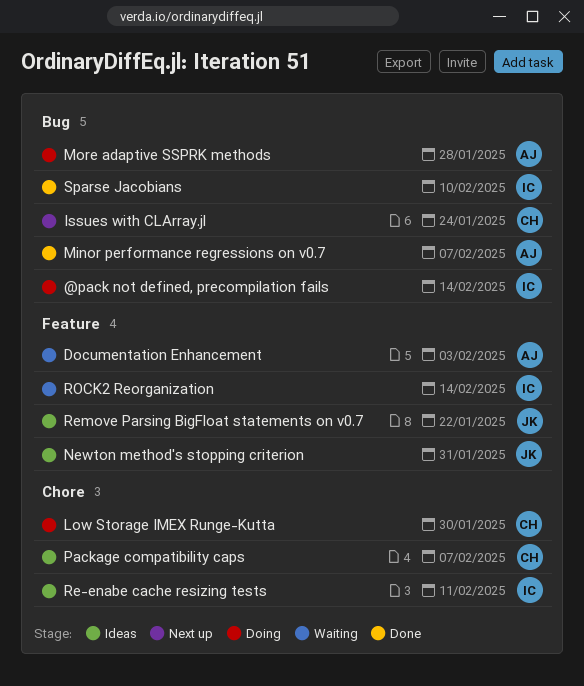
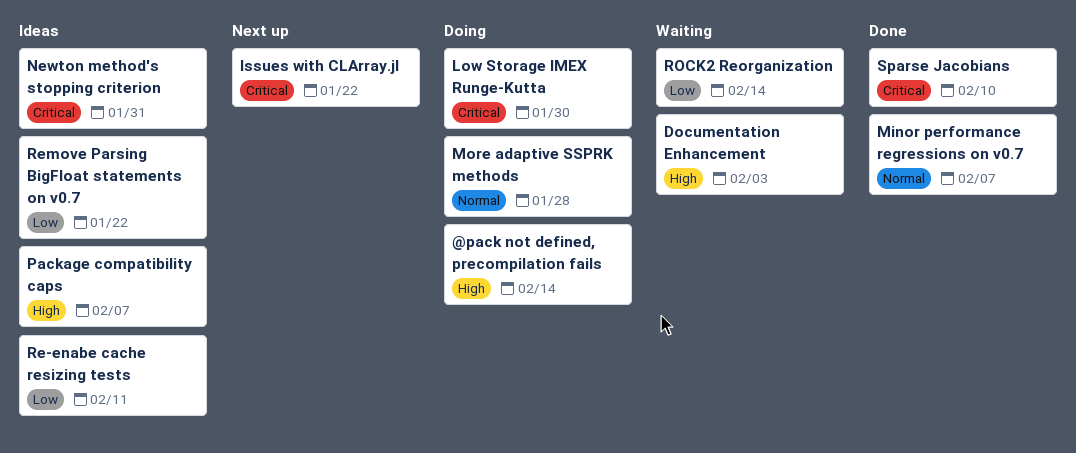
Issues with CLArray.jl, due: Jan 24 -> Jan 22

